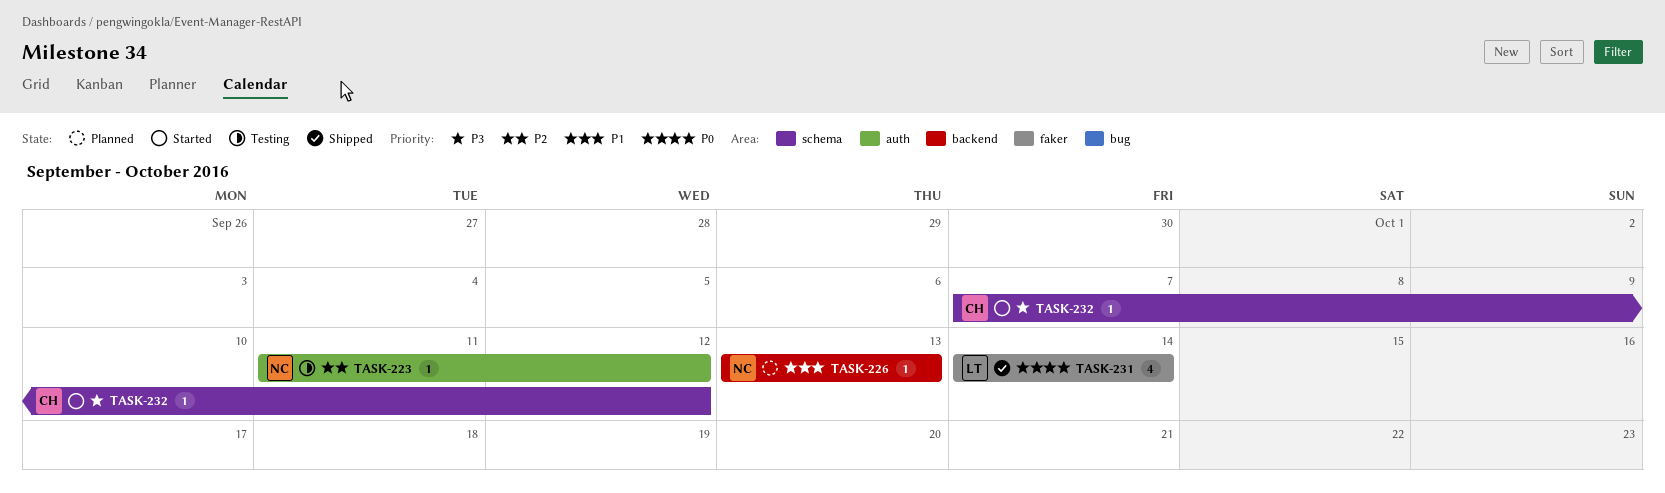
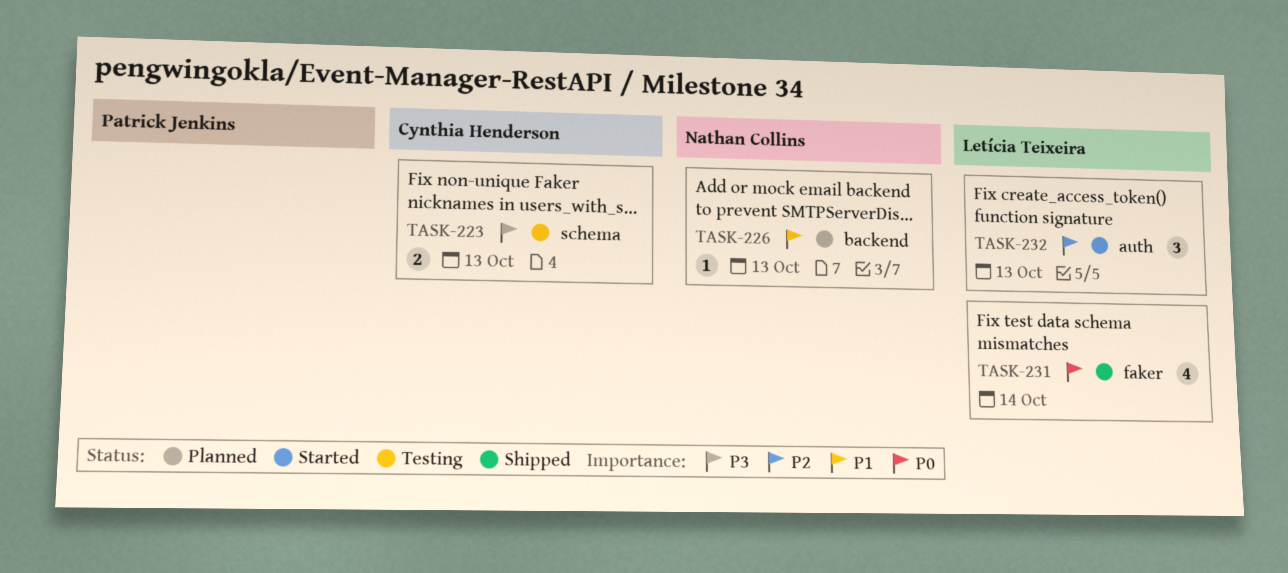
TASK-223, owner: Nathan Collins -> Cynthia Henderson
TASK-223, priority: P2 -> P3
TASK-223, label: auth -> schema
TASK-223, estimate: 1 -> 2
TASK-223, due: Oct 12 -> Oct 13
TASK-232, owner: Cynthia Henderson -> Letícia Teixeira
TASK-232, priority: P3 -> P2
TASK-232, label: schema -> auth
TASK-232, estimate: 1 -> 3
TASK-232, due: Oct 12 -> Oct 13

